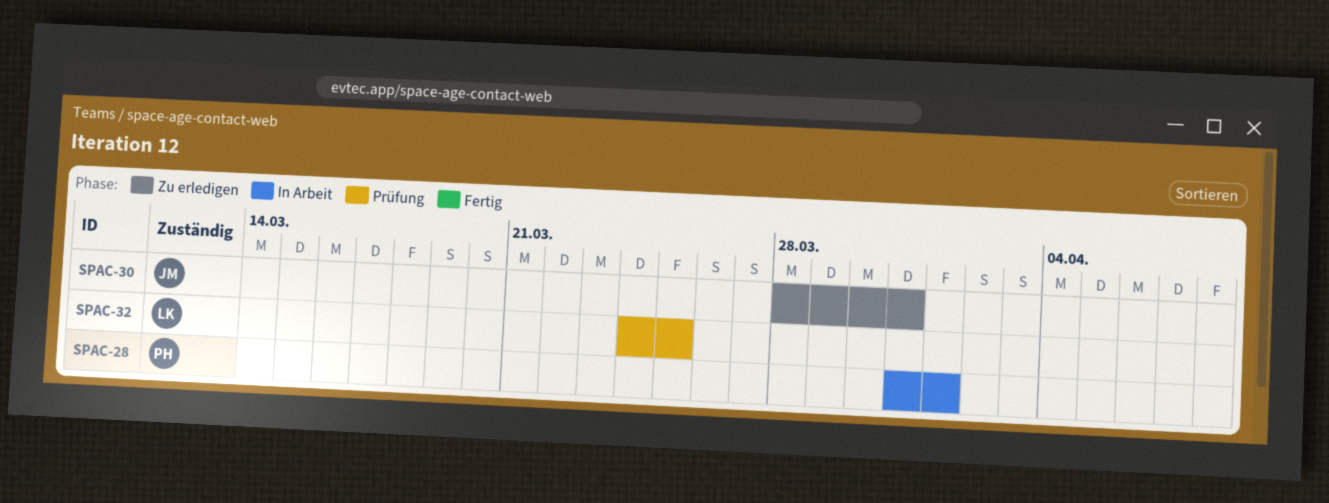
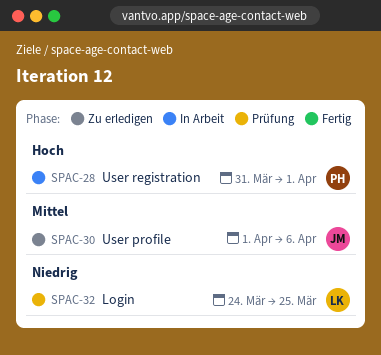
SPAC-30, start: Mar 28 -> Apr 1
SPAC-30, due: Mar 31 -> Apr 6

